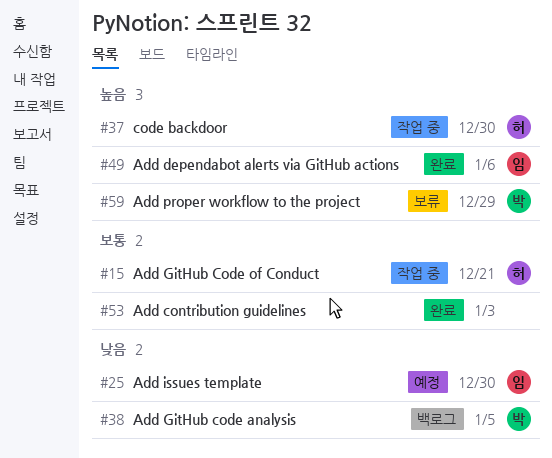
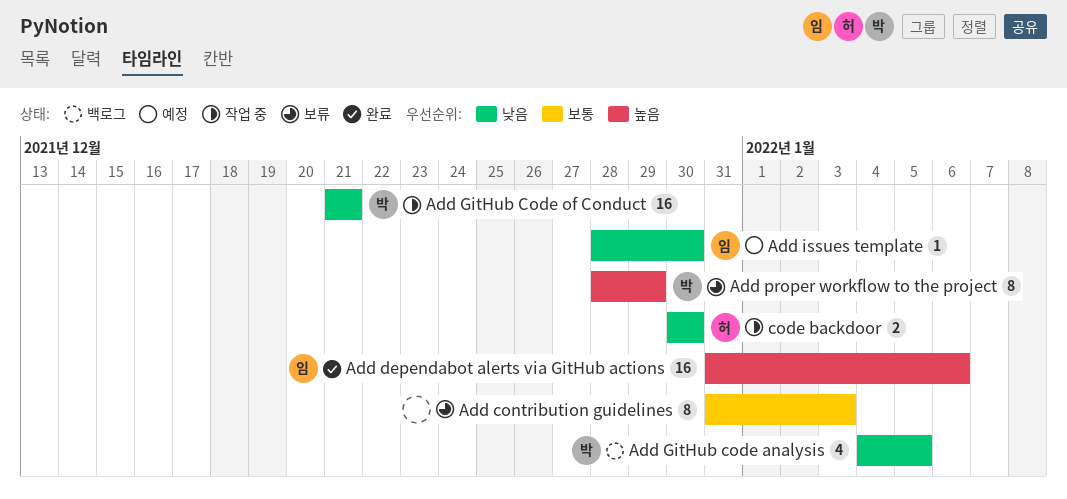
Add contribution guidelines, status: 완료 -> 보류
Add GitHub Code of Conduct, owner: 허 -> 박
Add GitHub Code of Conduct, priority: 보통 -> 낮음
code backdoor, priority: 높음 -> 낮음

